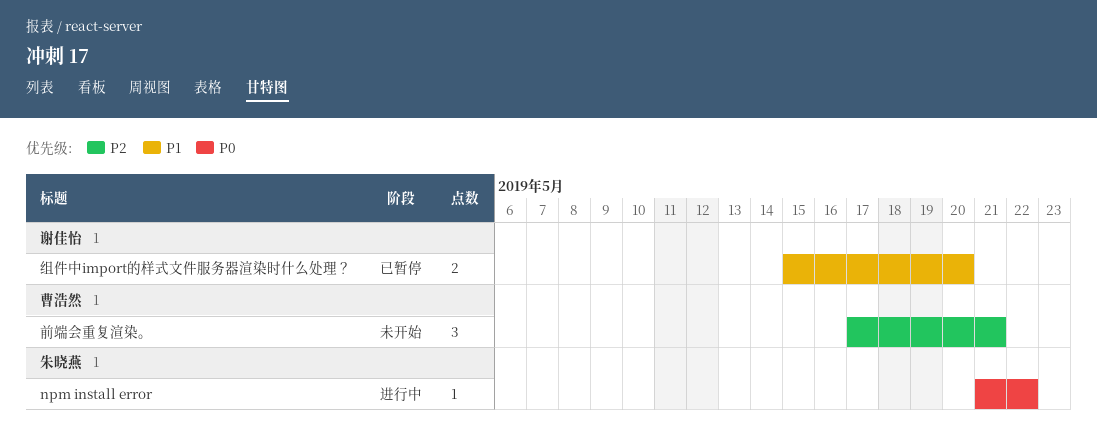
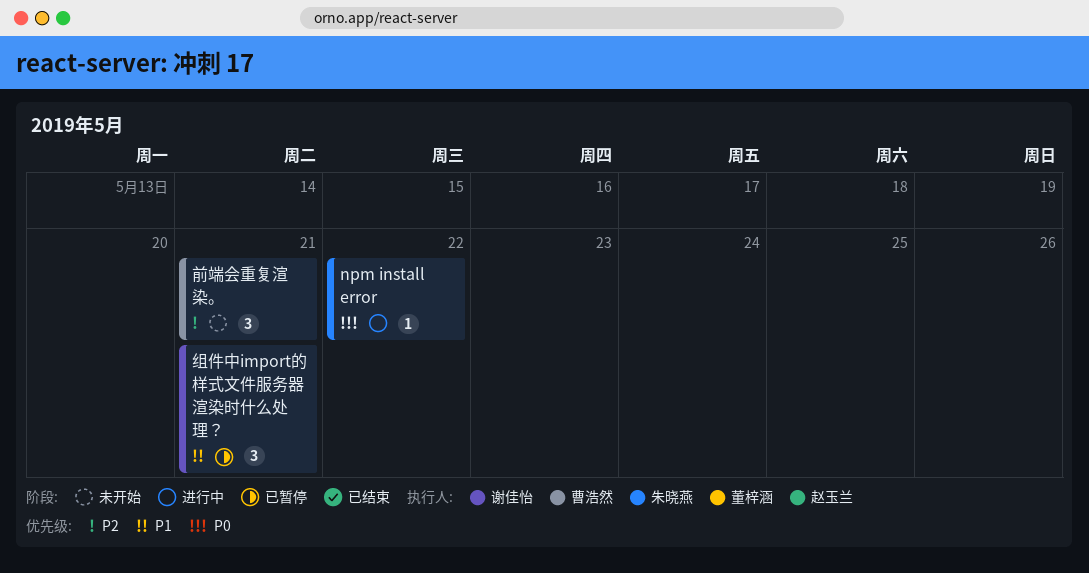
组件中import的样式文件服务器渲染时什么处理？, estimate: 2 -> 3
组件中import的样式文件服务器渲染时什么处理？, due: May 20 -> May 21

